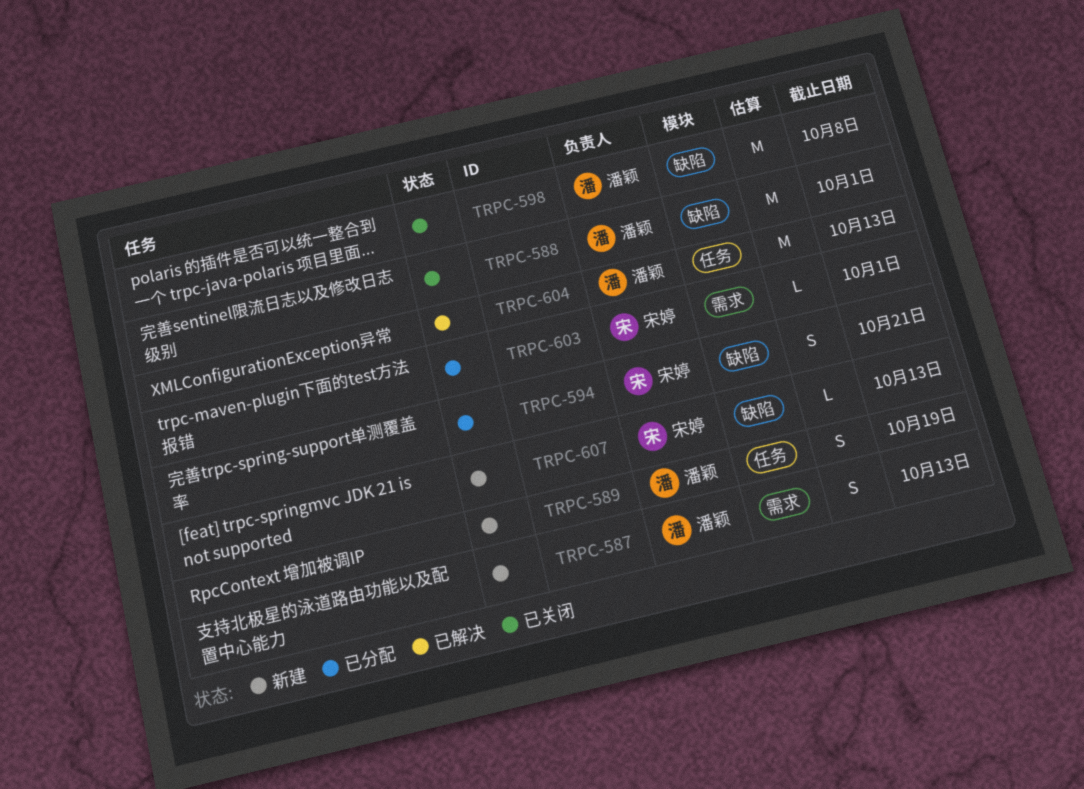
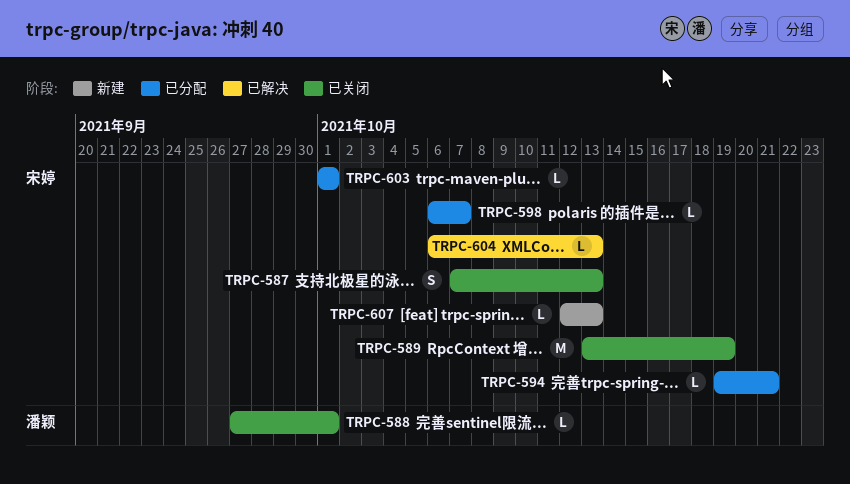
TRPC-587, status: 新建 -> 已关闭
TRPC-587, owner: 潘颖 -> 宋婷
TRPC-588, estimate: M -> L
TRPC-589, status: 新建 -> 已关闭
TRPC-589, owner: 潘颖 -> 宋婷
TRPC-589, estimate: S -> M
TRPC-594, estimate: S -> L
TRPC-598, status: 已关闭 -> 已分配
TRPC-598, owner: 潘颖 -> 宋婷
TRPC-598, estimate: M -> L
TRPC-598, due: Oct 8 -> Oct 7
TRPC-604, owner: 潘颖 -> 宋婷
TRPC-604, estimate: M -> L

